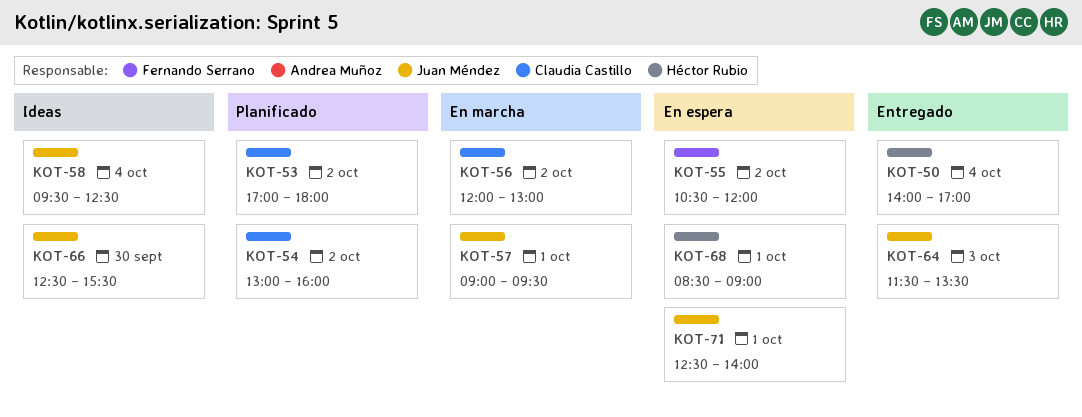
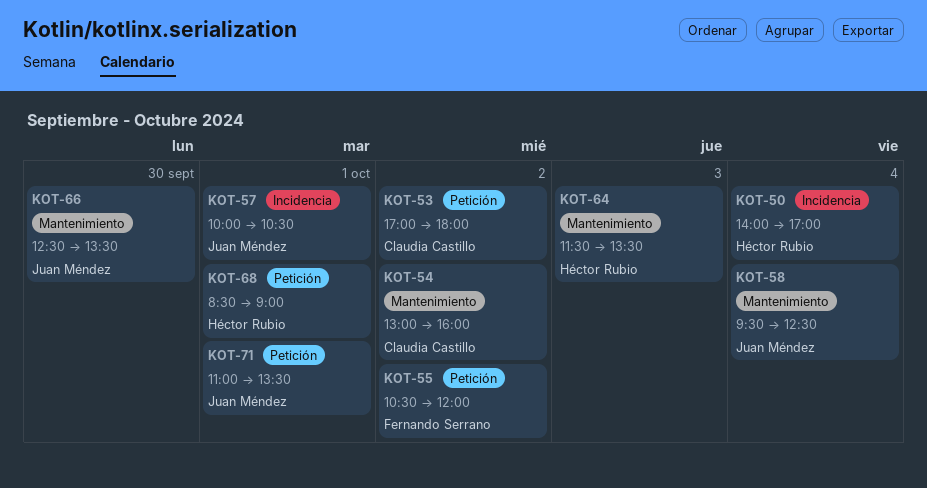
KOT-56: present -> none
KOT-57, begins: 09:00 -> 10:00
KOT-57, ends: 09:30 -> 10:30
KOT-64, owner: Juan Méndez -> Héctor Rubio
KOT-66, ends: 15:30 -> 13:30
KOT-71, begins: 12:30 -> 11:00
KOT-71, ends: 14:00 -> 13:30

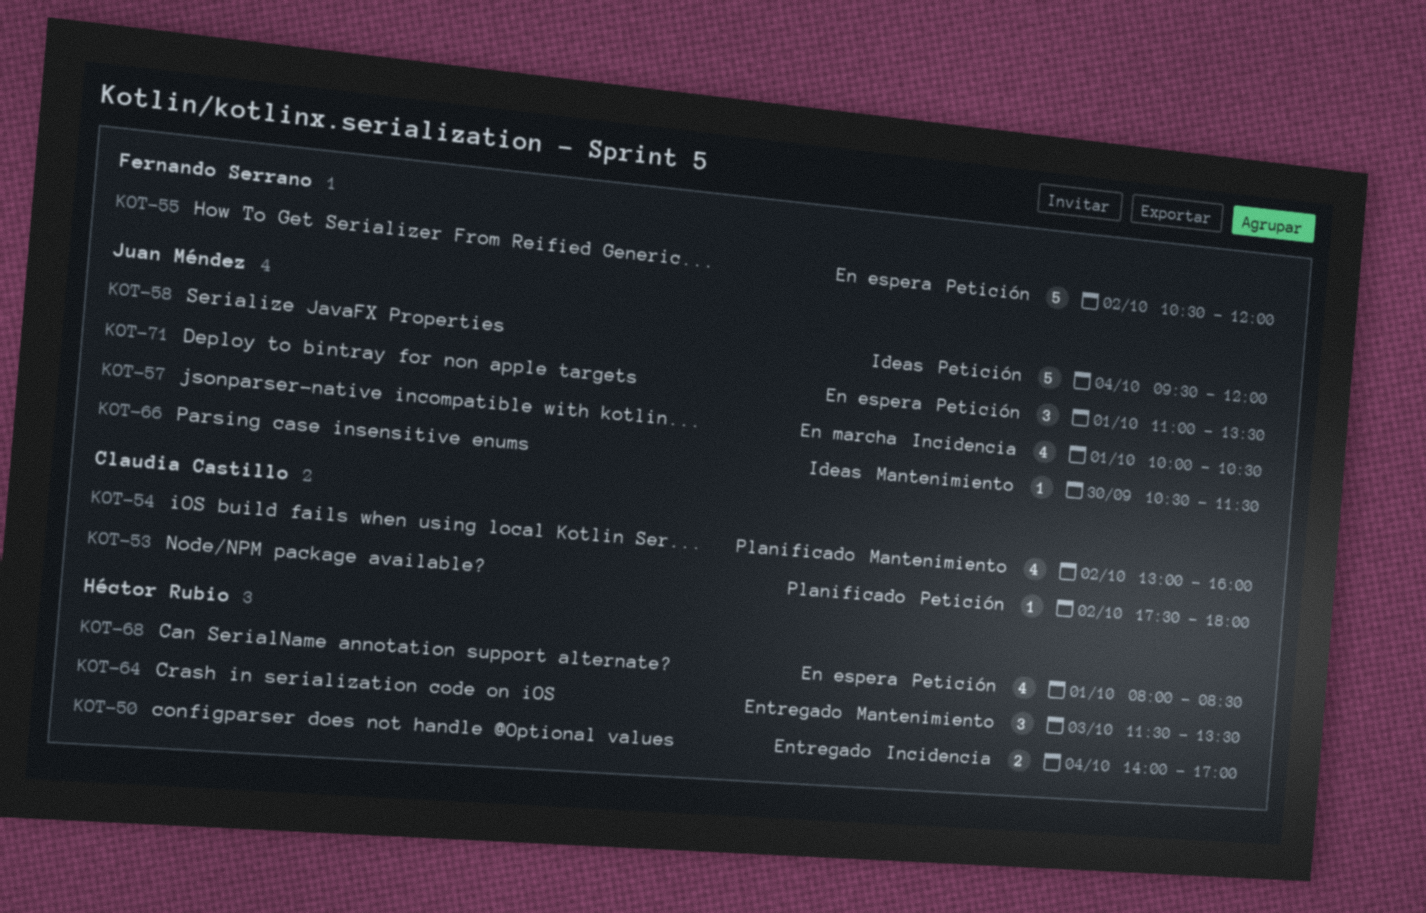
KOT-53, begins: 17:00 -> 17:30
KOT-58, label: Mantenimiento -> Petición
KOT-58, ends: 12:30 -> 12:00
KOT-66, begins: 12:30 -> 10:30
KOT-66, ends: 13:30 -> 11:30
KOT-68, begins: 08:30 -> 08:00
KOT-68, ends: 09:00 -> 08:30

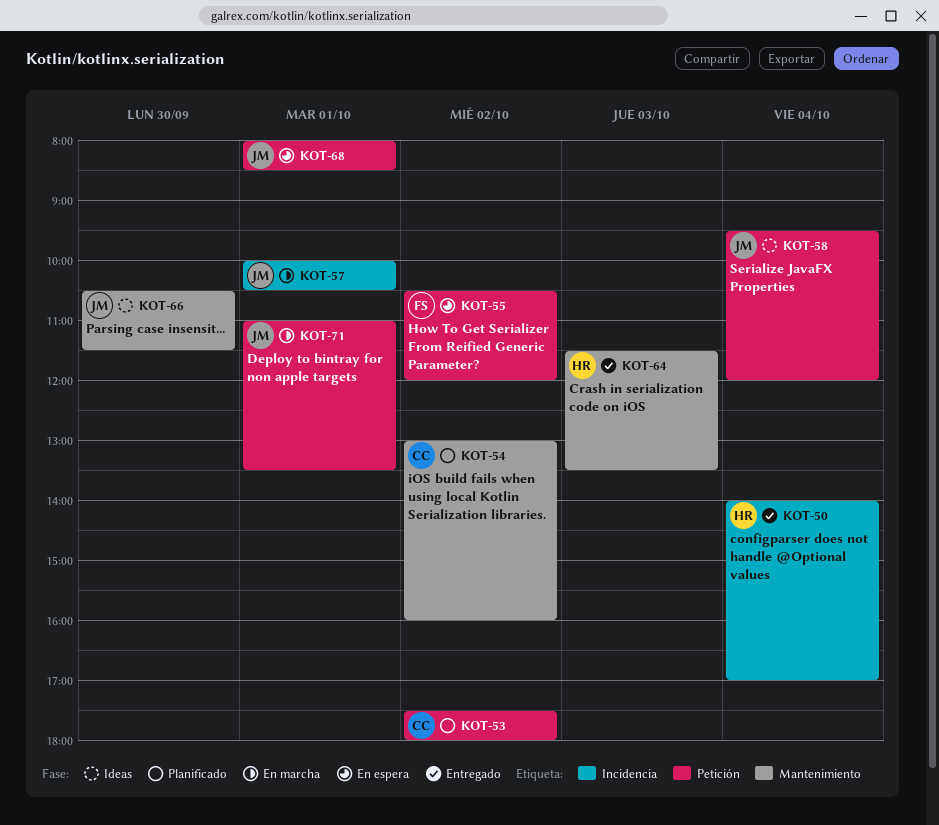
KOT-68, owner: Héctor Rubio -> Juan Méndez
KOT-71, status: En espera -> En marcha

